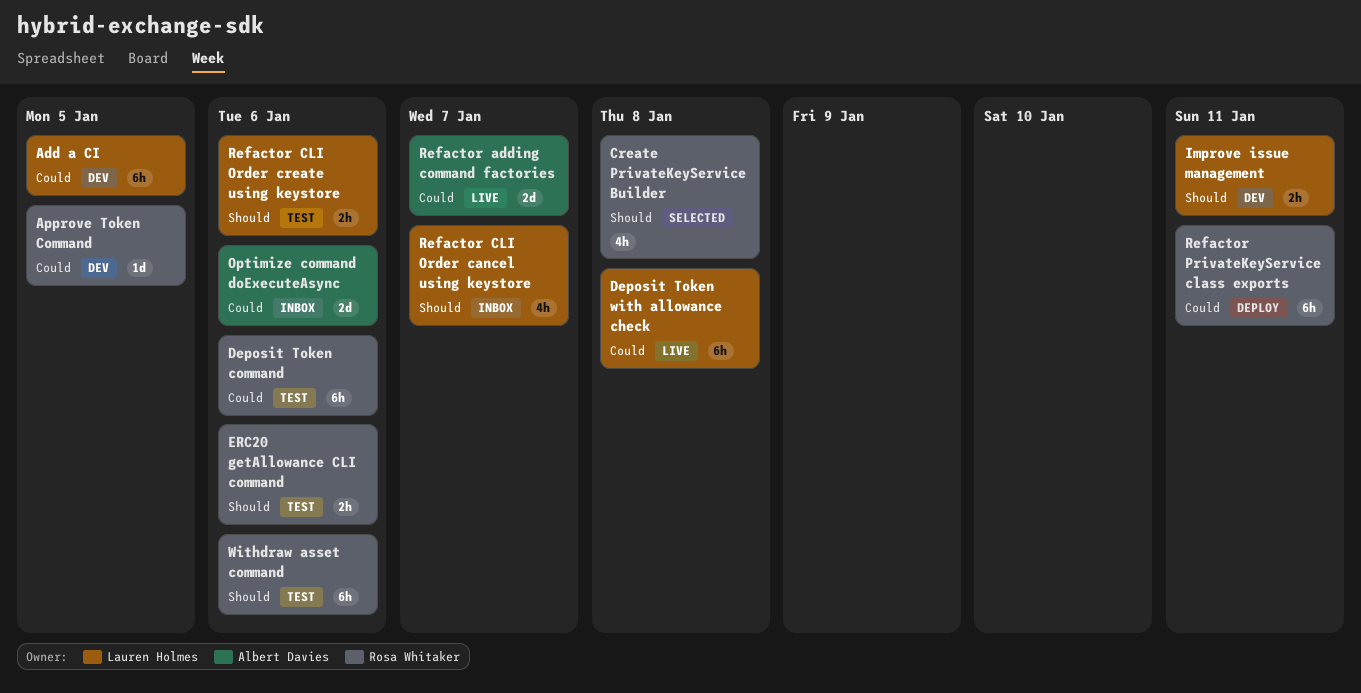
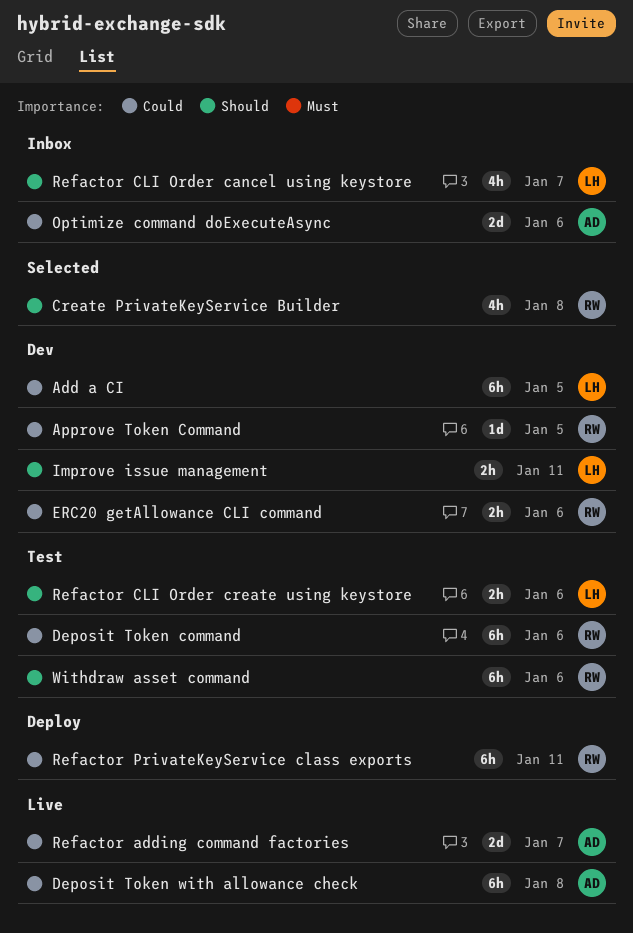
Deposit Token with allowance check, owner: Lauren Holmes -> Albert Davies
ERC20 getAllowance CLI command, status: Test -> Dev
ERC20 getAllowance CLI command, priority: Should -> Could

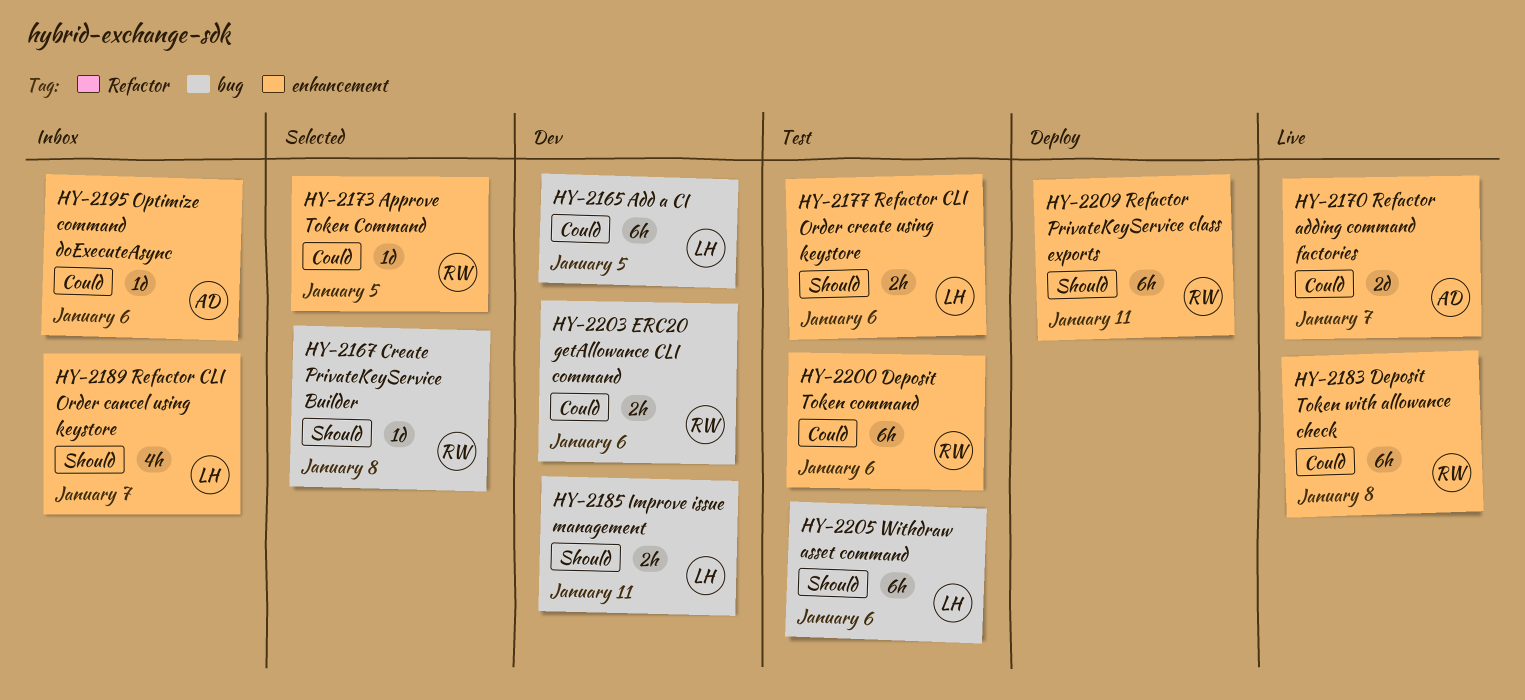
Approve Token Command, status: Dev -> Selected
Create PrivateKeyService Builder, estimate: 4h -> 1d
Deposit Token with allowance check, owner: AD -> RW
Optimize command doExecuteAsync, estimate: 2d -> 1d
Refactor PrivateKeyService class exports, priority: Could -> Should
Withdraw asset command, owner: RW -> LH

